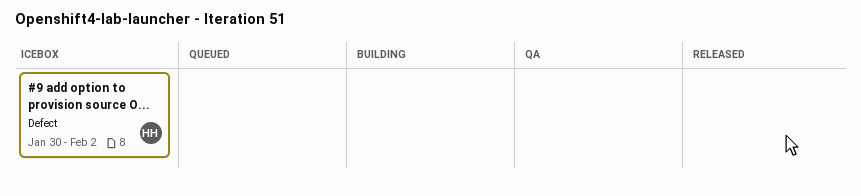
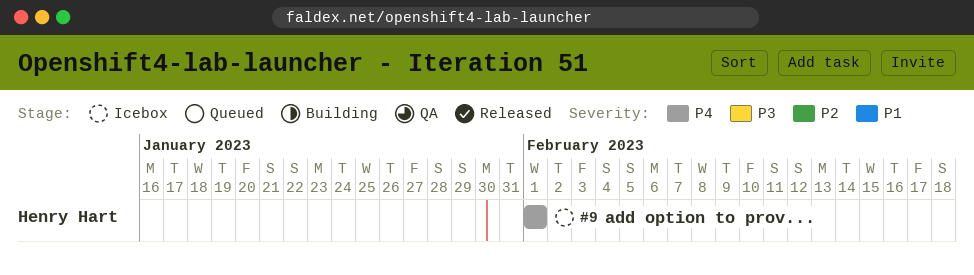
#9, start: Jan 30 -> Feb 1
#9, due: Feb 2 -> Feb 1

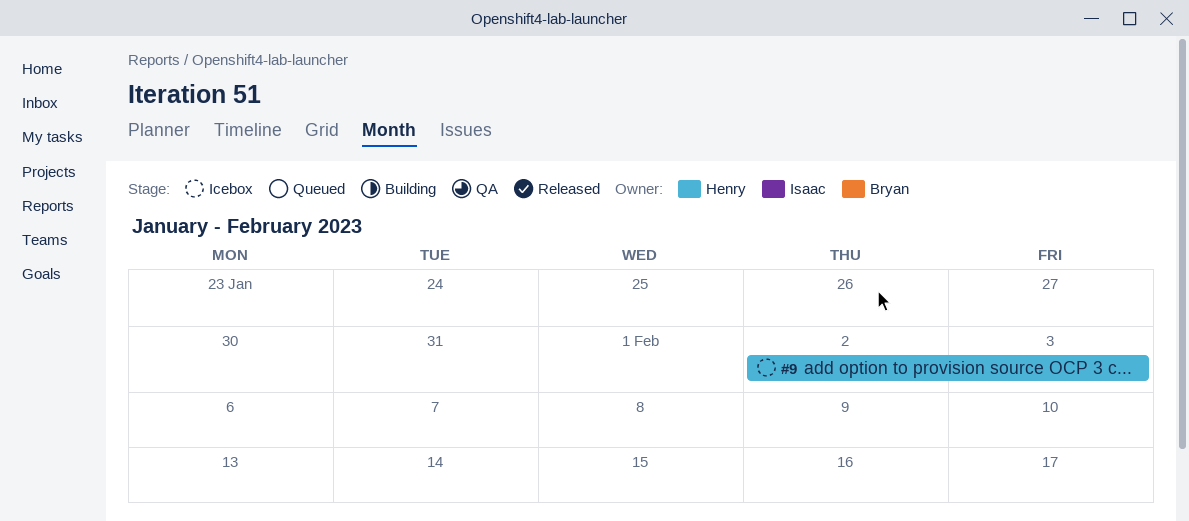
#9, start: Feb 1 -> Feb 2
#9, due: Feb 1 -> Feb 3

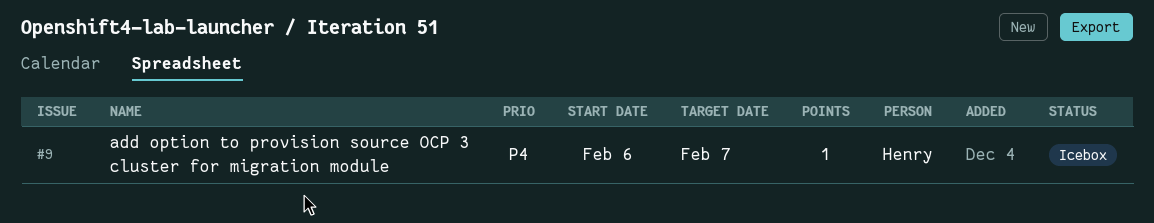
#9, start: Feb 2 -> Feb 6
#9, due: Feb 3 -> Feb 7

